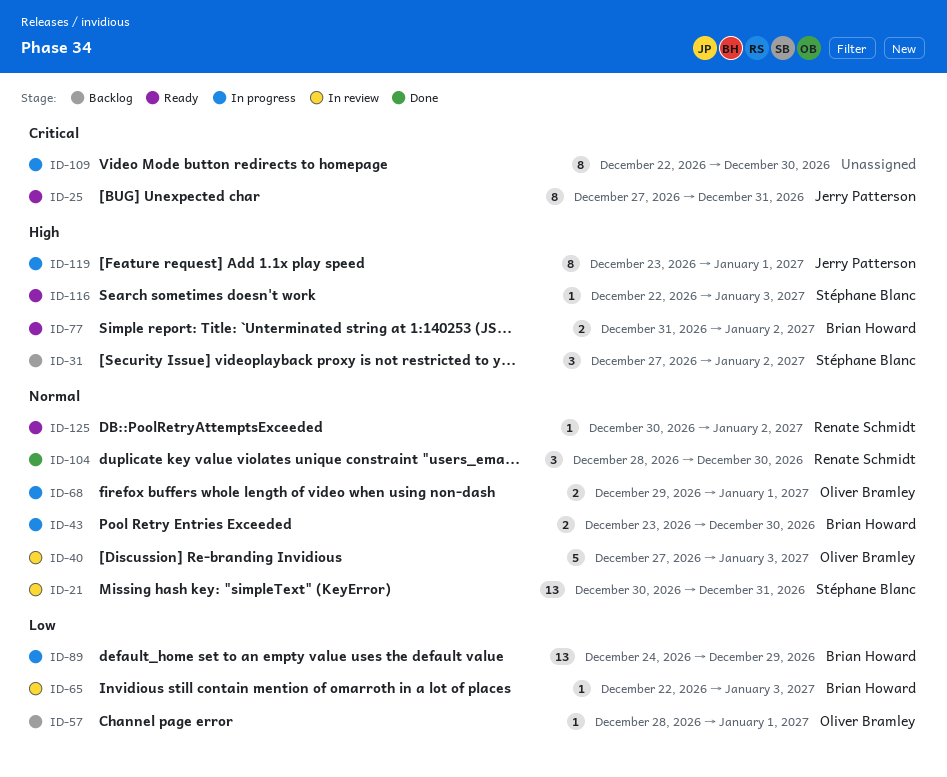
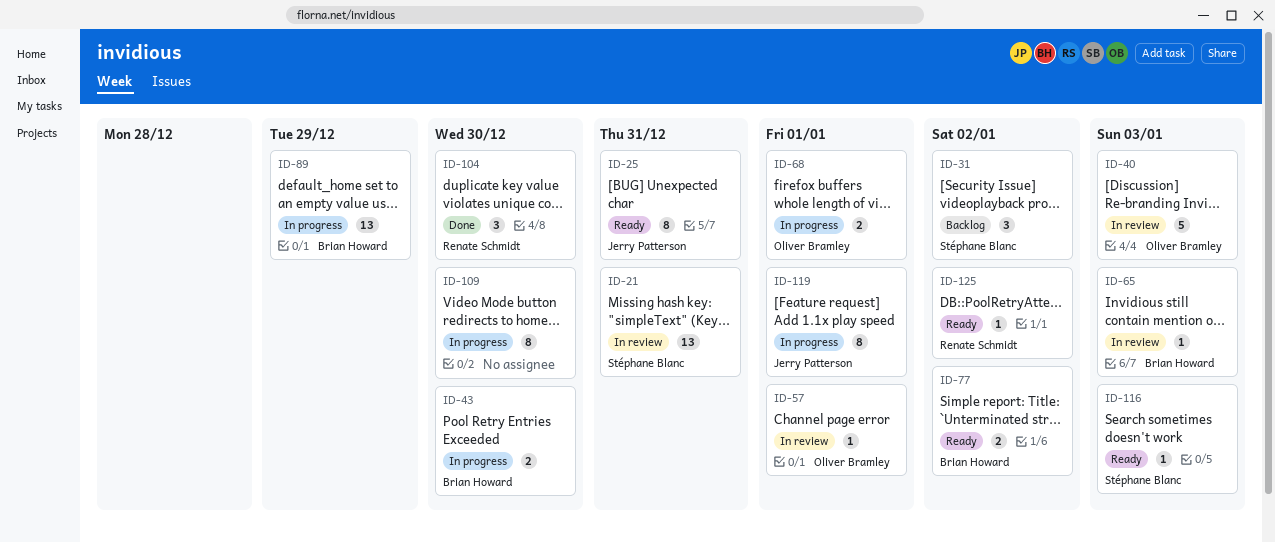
ID-57, status: Backlog -> In review

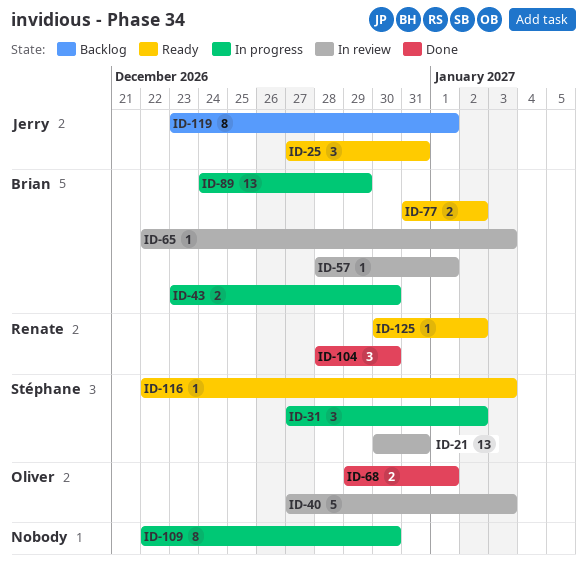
ID-25, estimate: 8 -> 3
ID-31, status: Backlog -> In progress
ID-57, owner: Oliver Bramley -> Brian Howard
ID-68, status: In progress -> Done
ID-119, status: In progress -> Backlog

